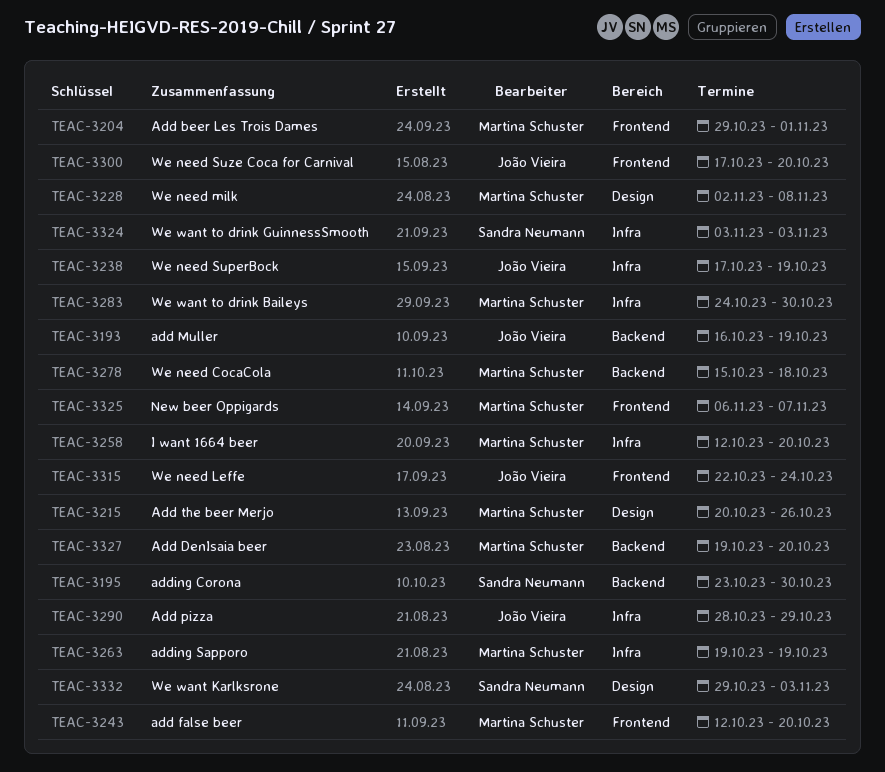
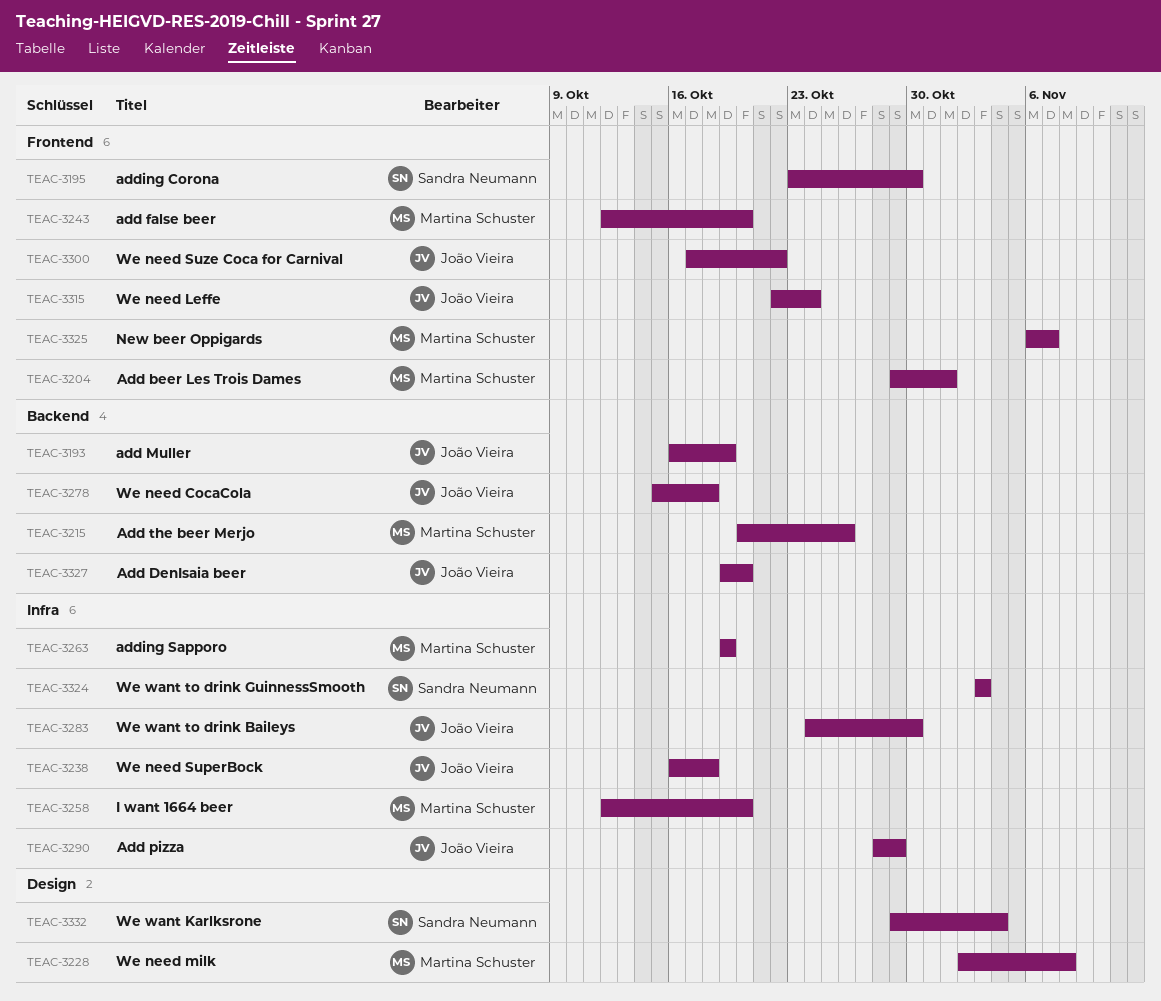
TEAC-3195, label: Backend -> Frontend
TEAC-3215, label: Design -> Backend
TEAC-3238, start: Oct 17 -> Oct 16
TEAC-3238, due: Oct 19 -> Oct 18
TEAC-3278, owner: Martina Schuster -> João Vieira
TEAC-3283, owner: Martina Schuster -> João Vieira
TEAC-3300, due: Oct 20 -> Oct 22
TEAC-3327, owner: Martina Schuster -> João Vieira
TEAC-3332, due: Nov 3 -> Nov 4

